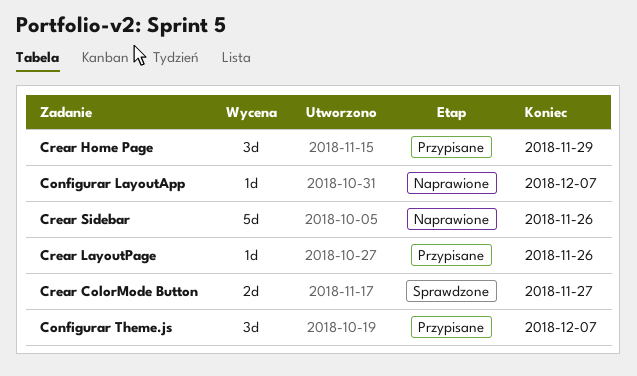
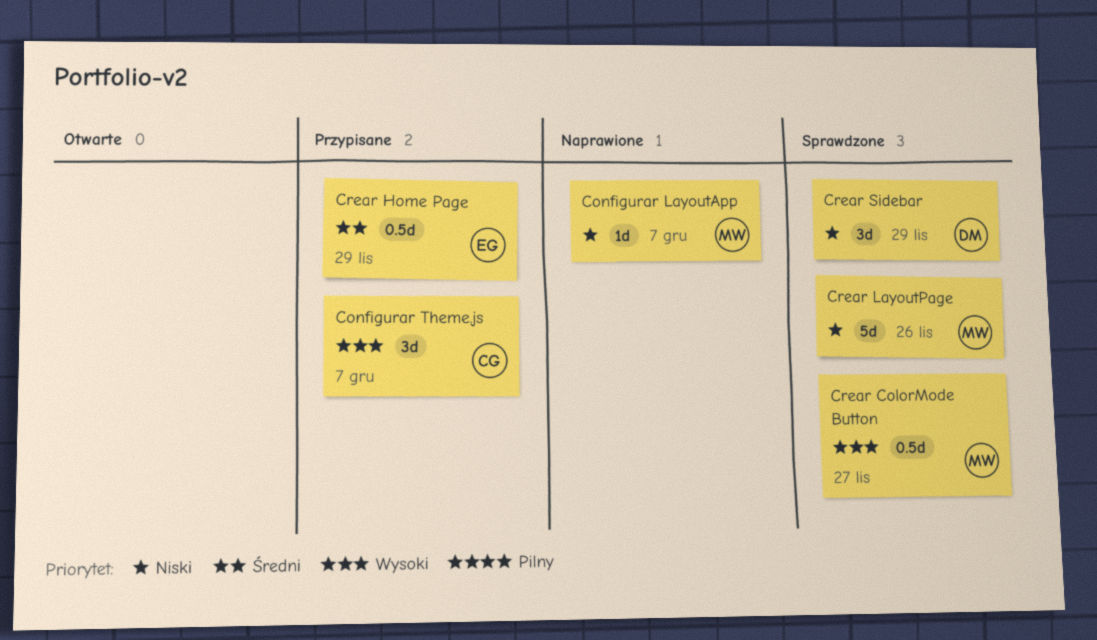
Crear ColorMode Button, estimate: 2d -> 0.5d
Crear Home Page, estimate: 3d -> 0.5d
Crear LayoutPage, status: Przypisane -> Sprawdzone
Crear LayoutPage, estimate: 1d -> 5d
Crear Sidebar, status: Naprawione -> Sprawdzone
Crear Sidebar, estimate: 5d -> 3d
Crear Sidebar, due: Nov 26 -> Nov 29

